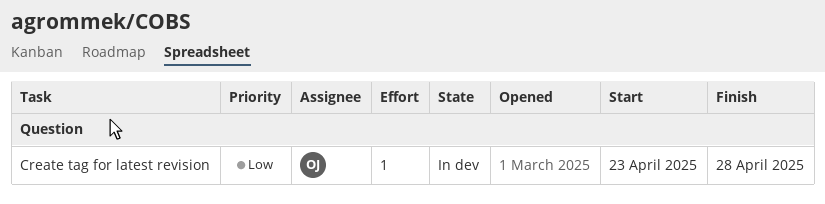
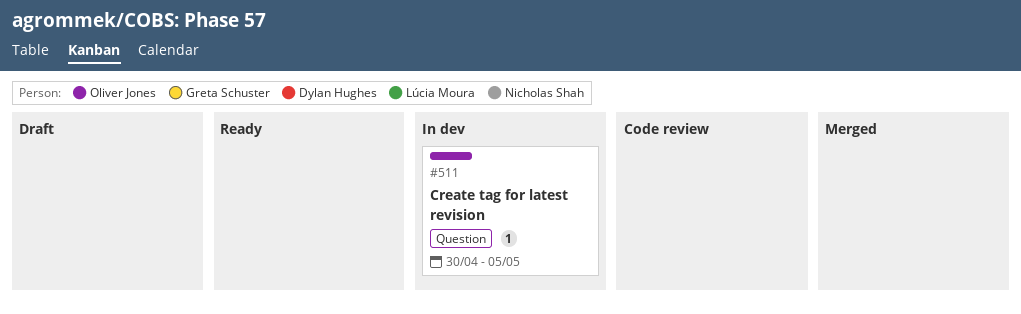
Create tag for latest revision, start: Apr 23 -> Apr 30
Create tag for latest revision, due: Apr 28 -> May 5

